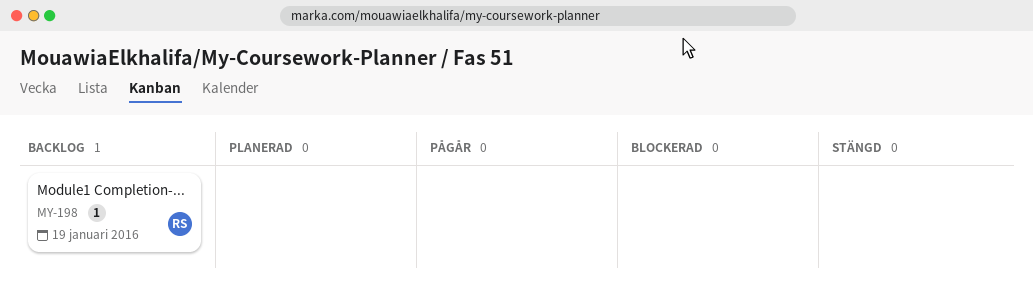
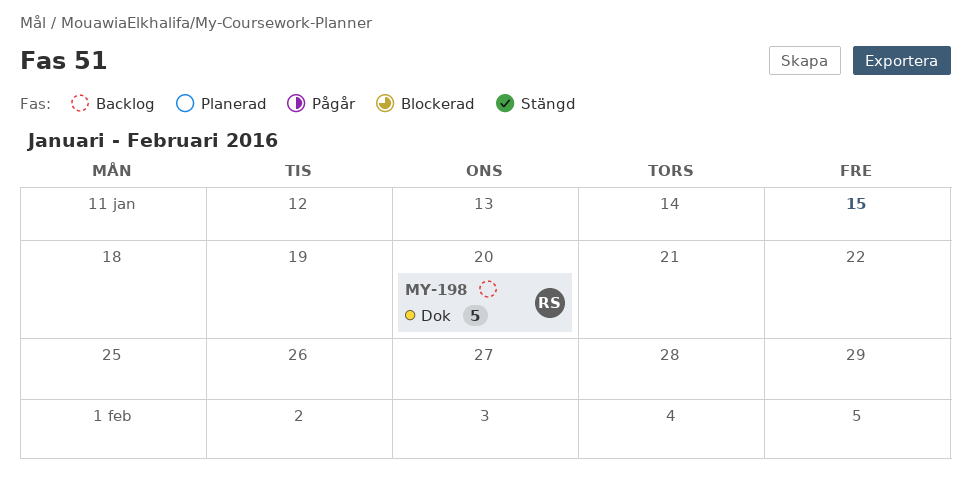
MY-198, estimate: 1 -> 5
MY-198, due: Jan 19 -> Jan 20

